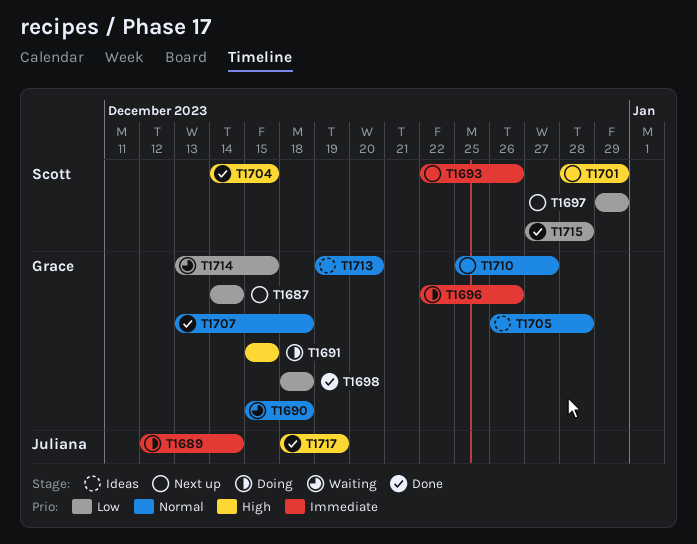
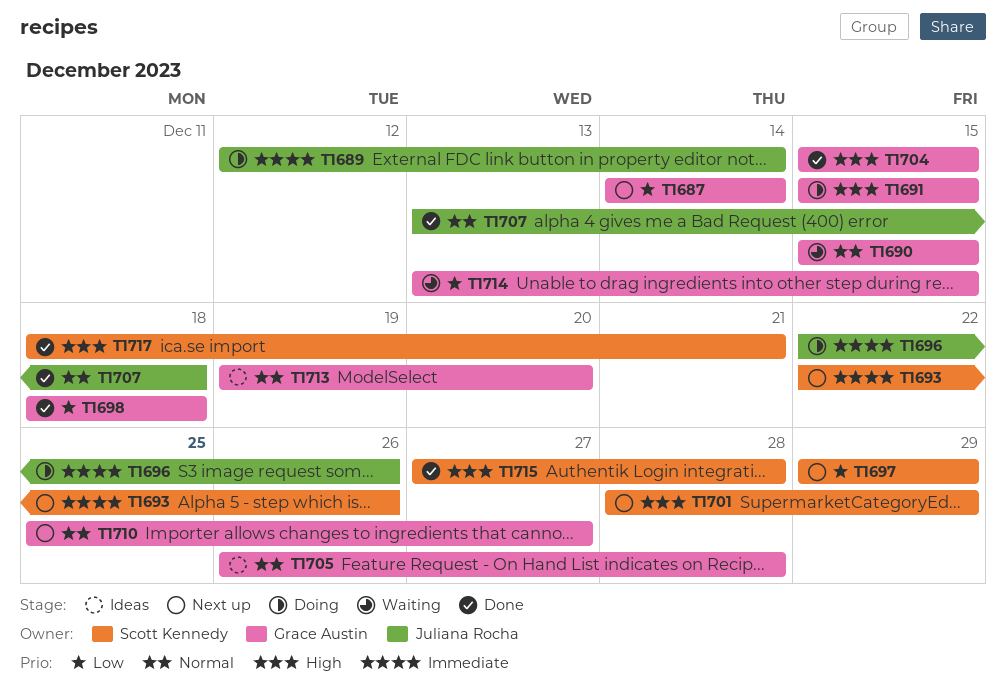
T1690, due: Dec 18 -> Dec 15
T1696, owner: Grace Austin -> Juliana Rocha
T1704, owner: Scott Kennedy -> Grace Austin
T1704, start: Dec 14 -> Dec 15
T1707, owner: Grace Austin -> Juliana Rocha
T1715, priority: Low -> High
T1717, owner: Juliana Rocha -> Scott Kennedy
T1717, due: Dec 19 -> Dec 21

